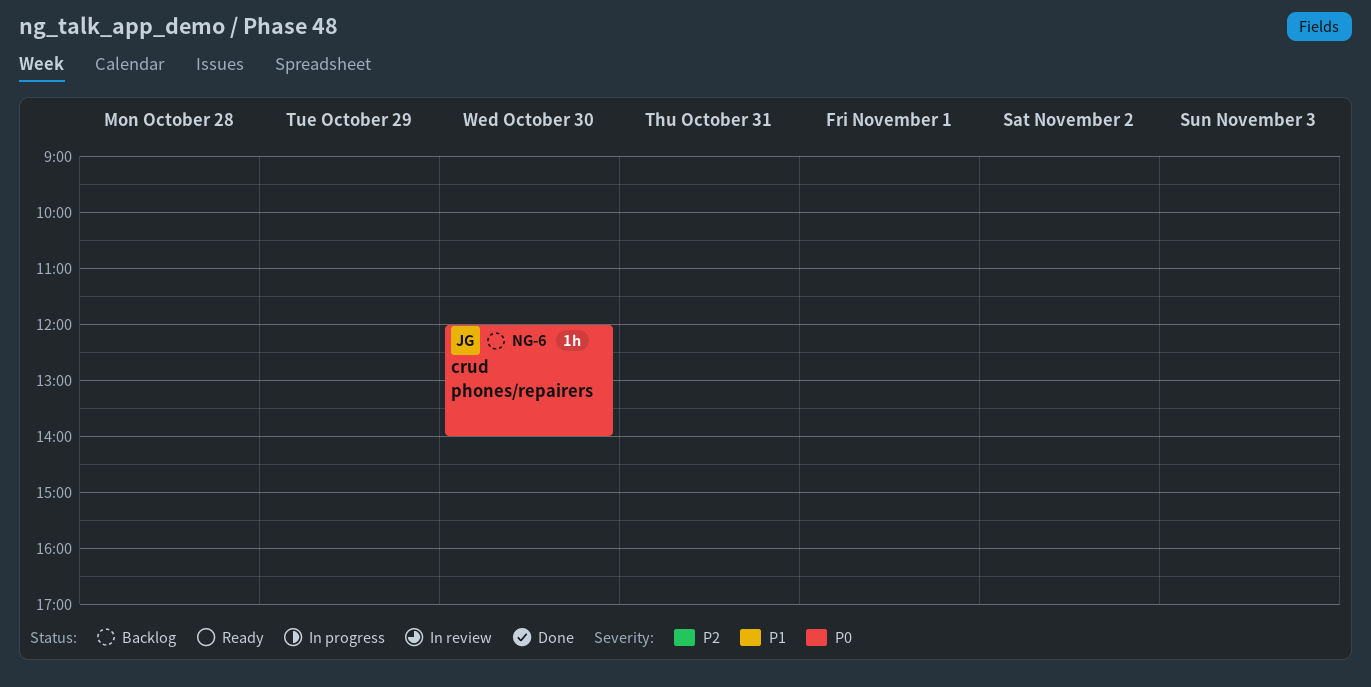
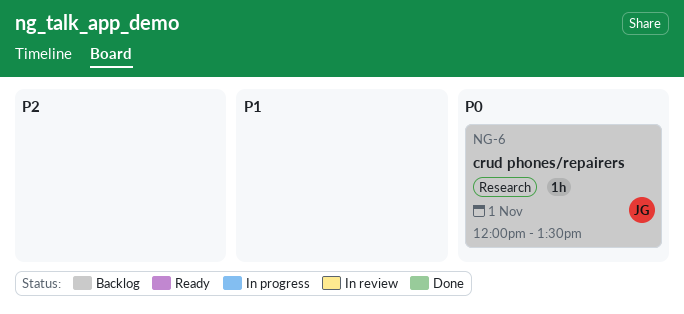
NG-6, day: Oct 30 -> Nov 1
NG-6, ends: 14:00 -> 13:30

